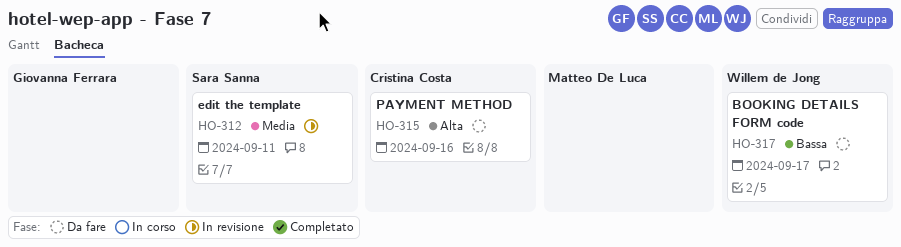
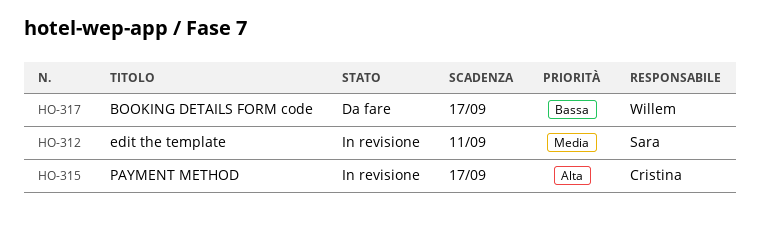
HO-315, status: Da fare -> In revisione
HO-315, due: Sep 16 -> Sep 17

